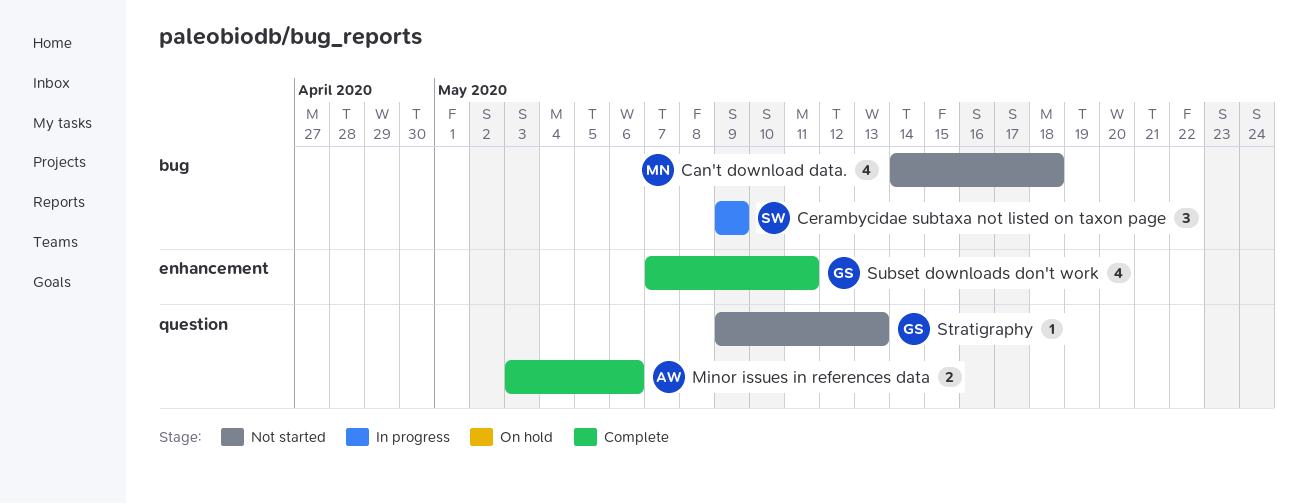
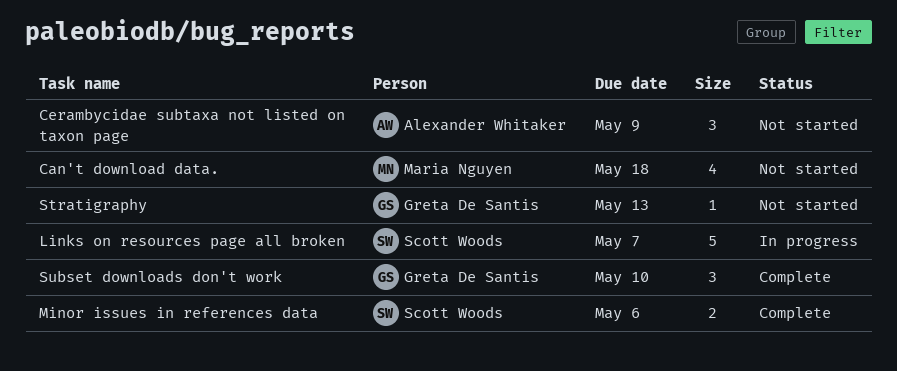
Cerambycidae subtaxa not listed on taxon page, status: In progress -> Not started
Cerambycidae subtaxa not listed on taxon page, owner: Scott Woods -> Alexander Whitaker
Links on resources page all broken: none -> present
Minor issues in references data, owner: Alexander Whitaker -> Scott Woods
Subset downloads don't work, estimate: 4 -> 3
Subset downloads don't work, due: May 11 -> May 10

